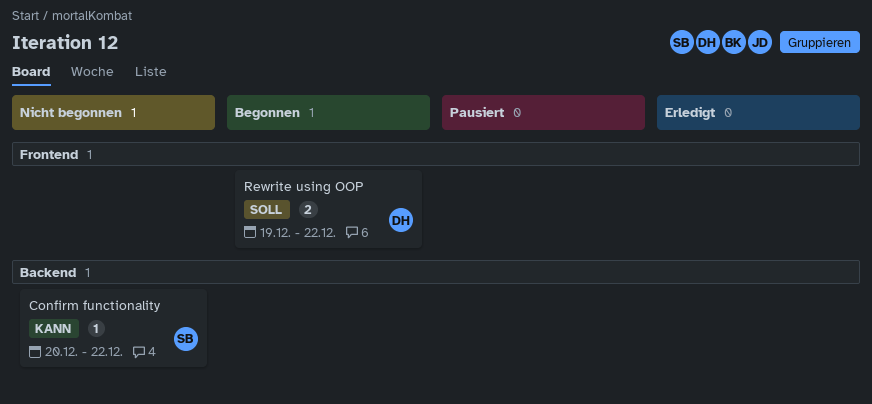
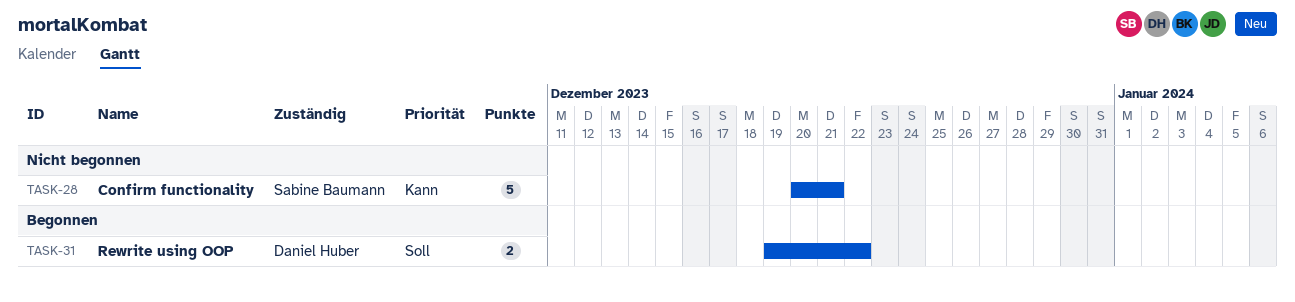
Confirm functionality, estimate: 1 -> 5
Confirm functionality, due: Dec 22 -> Dec 21

